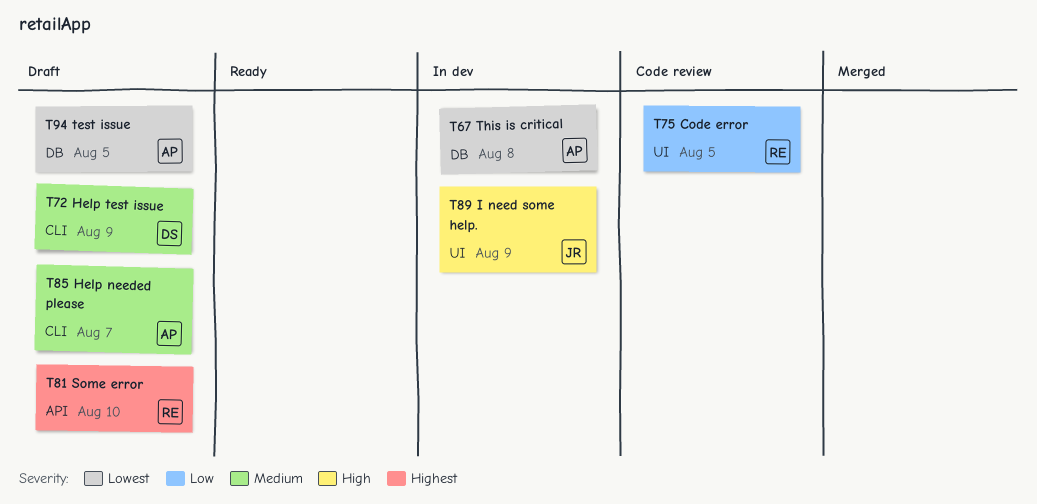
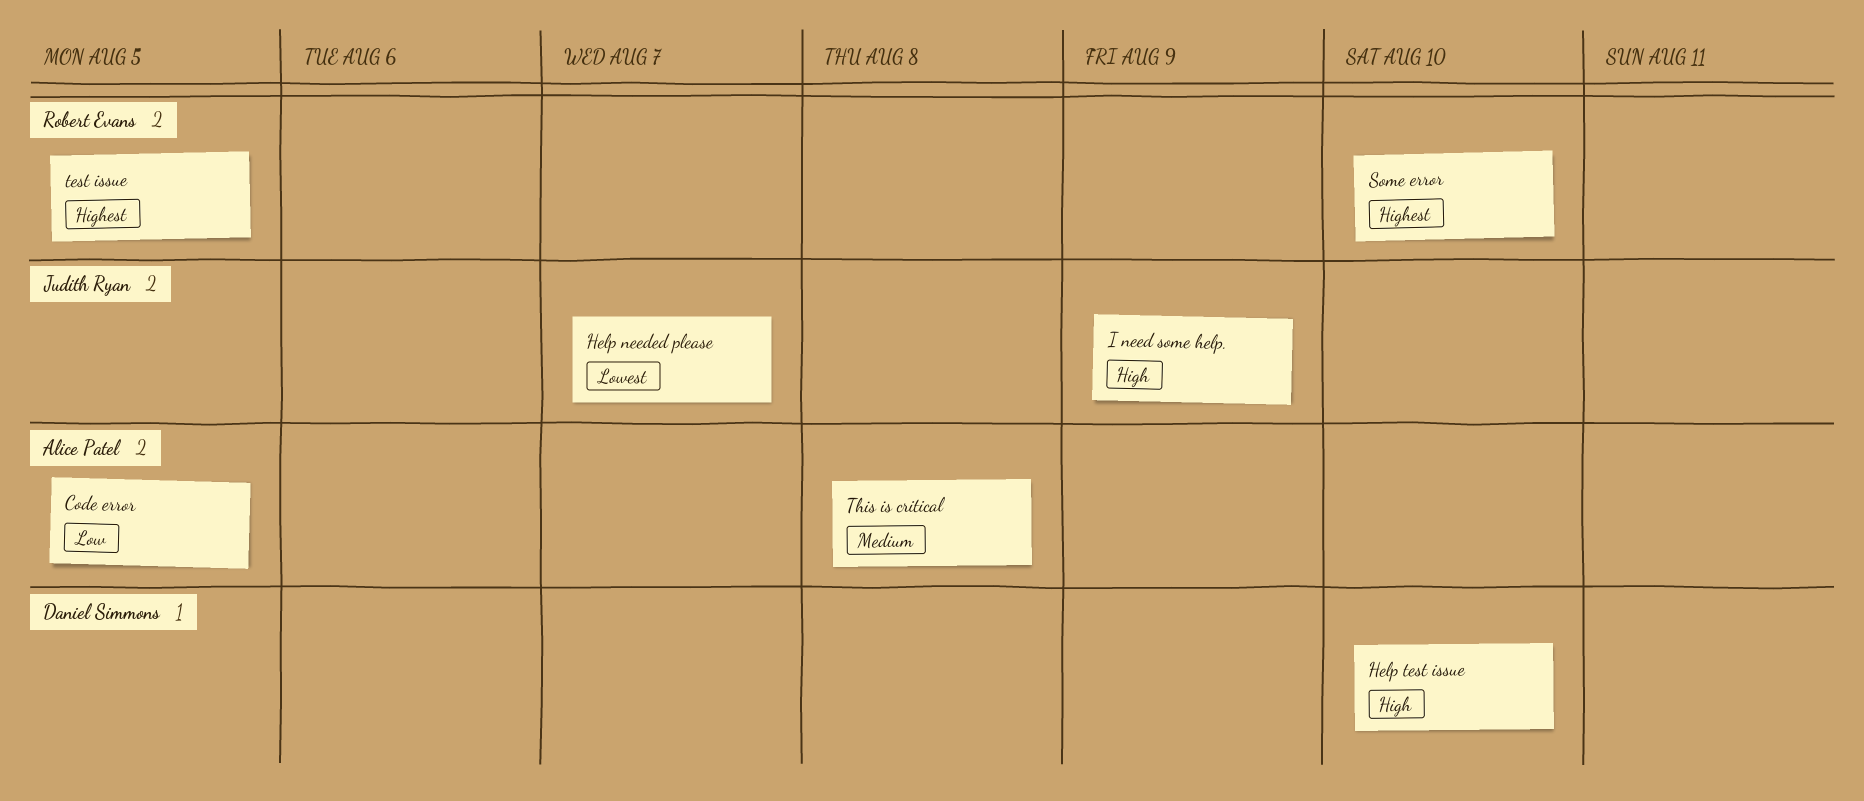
Code error, owner: Robert Evans -> Alice Patel
Help needed please, owner: Alice Patel -> Judith Ryan
Help needed please, priority: Medium -> Lowest
Help test issue, priority: Medium -> High
Help test issue, due: Aug 9 -> Aug 10
test issue, owner: Alice Patel -> Robert Evans
test issue, priority: Lowest -> Highest
This is critical, priority: Lowest -> Medium

